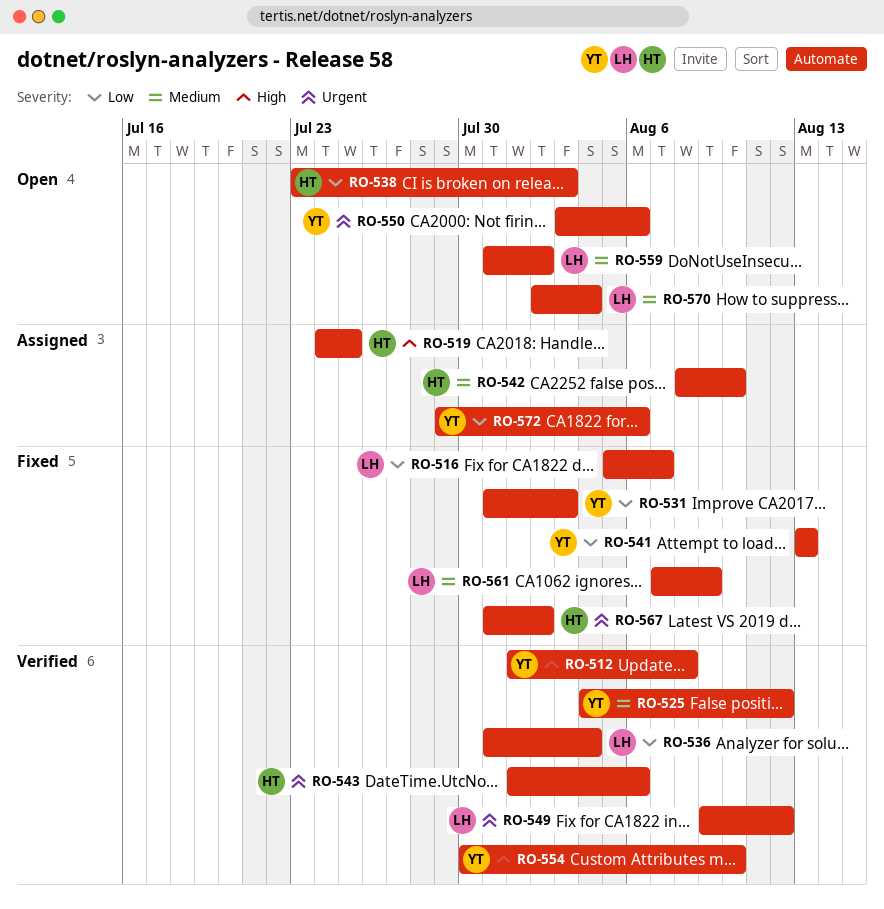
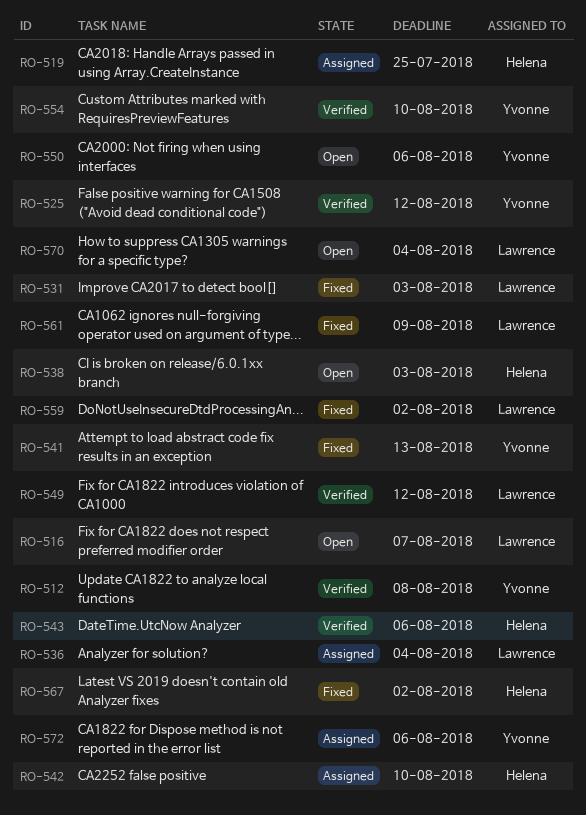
RO-516, status: Fixed -> Open
RO-531, owner: Yvonne -> Lawrence
RO-536, status: Verified -> Assigned
RO-559, status: Open -> Fixed

